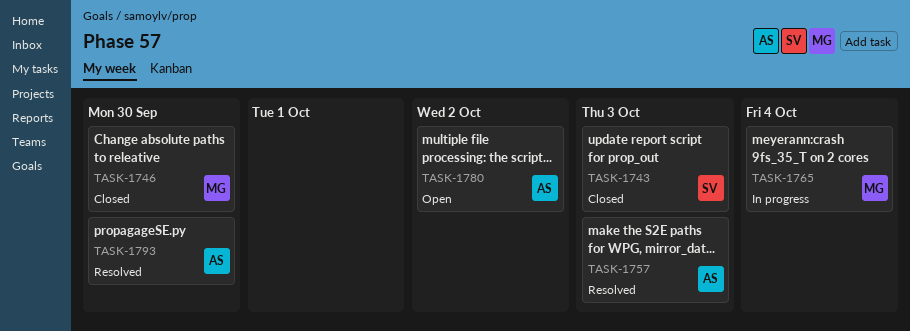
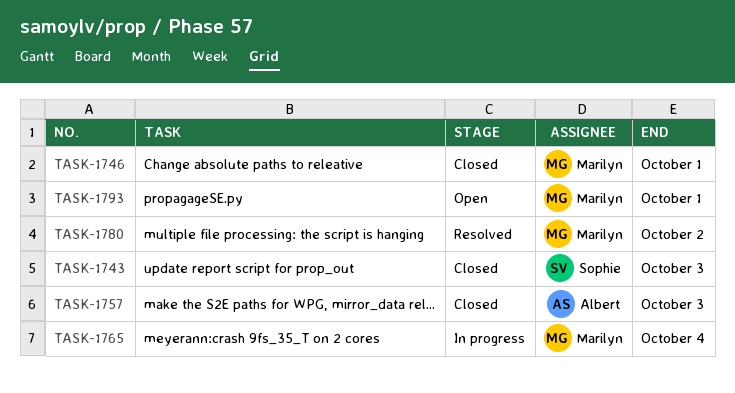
TASK-1746, due: Sep 30 -> Oct 1
TASK-1757, status: Resolved -> Closed
TASK-1780, status: Open -> Resolved
TASK-1780, owner: Albert -> Marilyn
TASK-1793, status: Resolved -> Open
TASK-1793, owner: Albert -> Marilyn
TASK-1793, due: Sep 30 -> Oct 1

